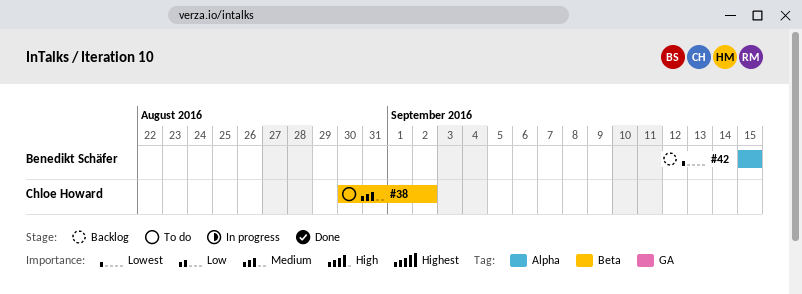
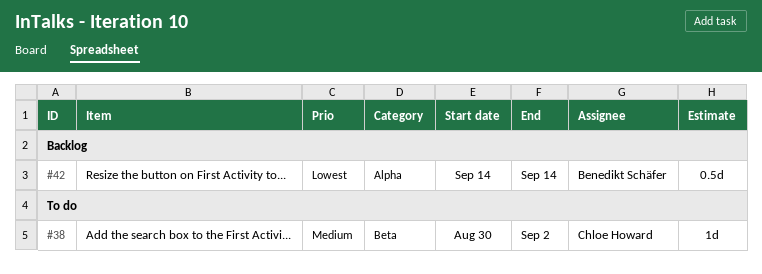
#42, start: Sep 15 -> Sep 14
#42, due: Sep 15 -> Sep 14

